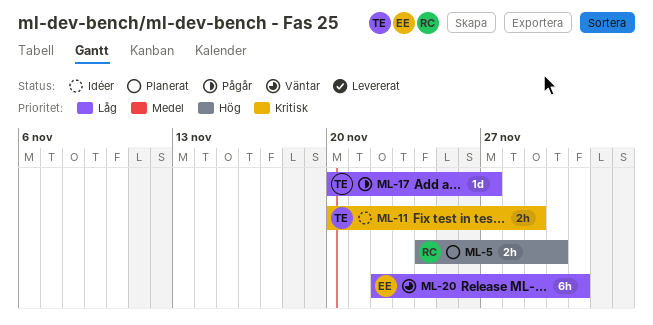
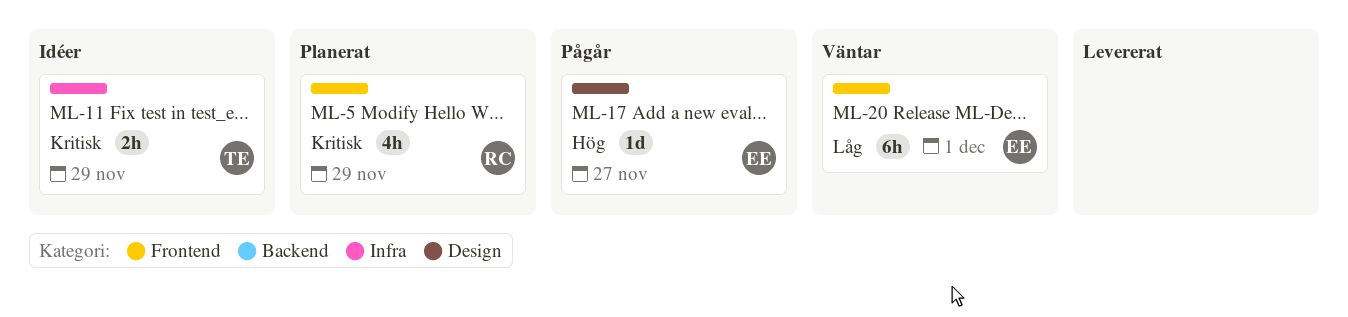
ML-5, priority: Hög -> Kritisk
ML-5, estimate: 2h -> 4h
ML-5, due: Nov 30 -> Nov 29
ML-17, owner: TE -> EE
ML-17, priority: Låg -> Hög

